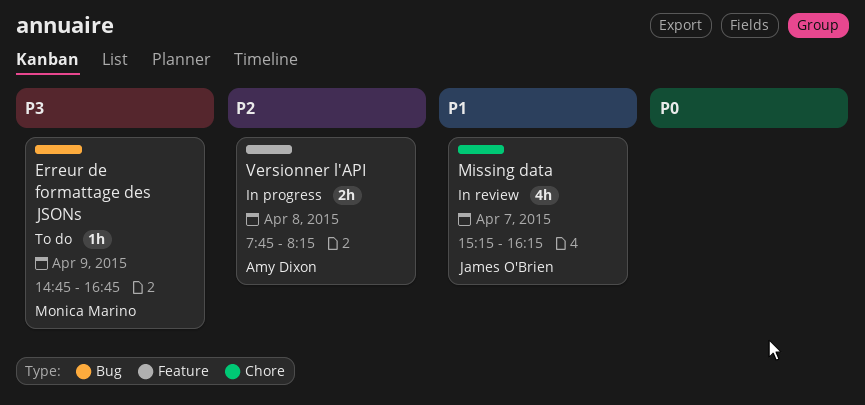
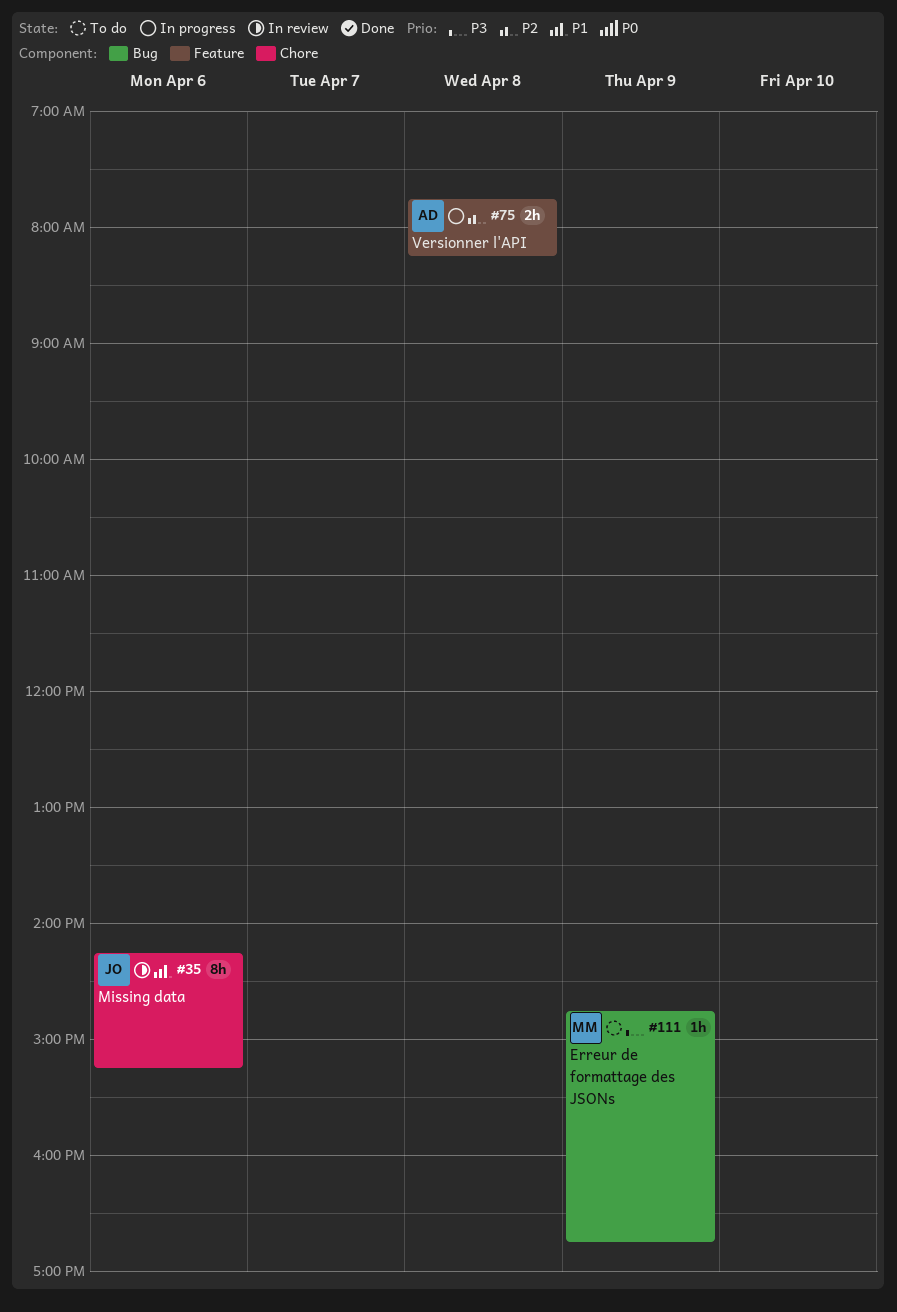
Missing data, estimate: 4h -> 8h
Missing data, day: Apr 7 -> Apr 6
Missing data, begins: 15:15 -> 14:15
Missing data, ends: 16:15 -> 15:15

